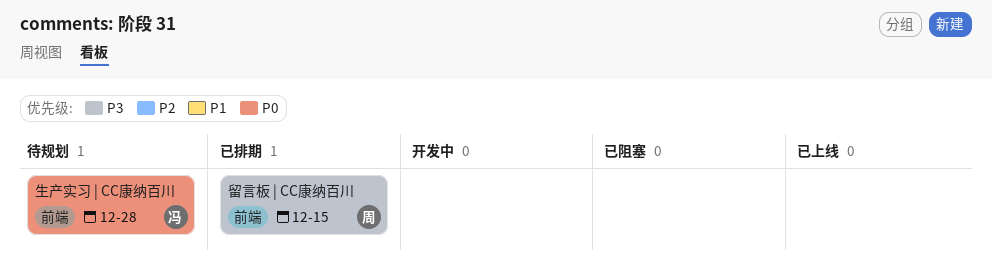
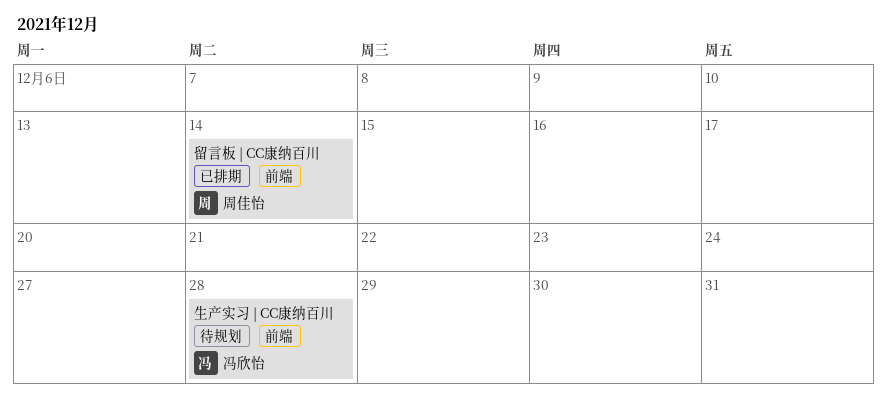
留言板 | CC康纳百川, due: Dec 15 -> Dec 14

